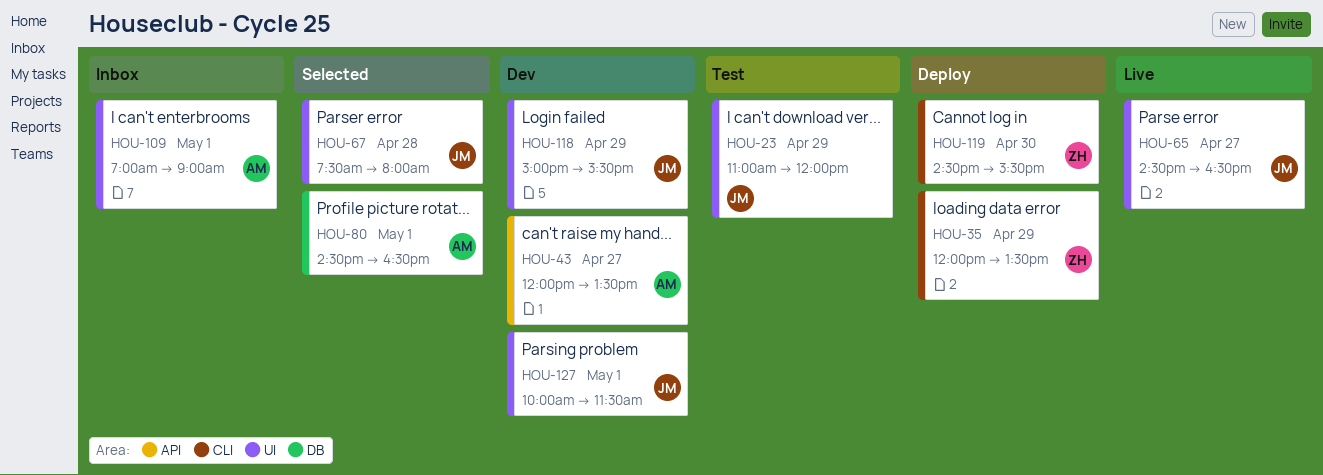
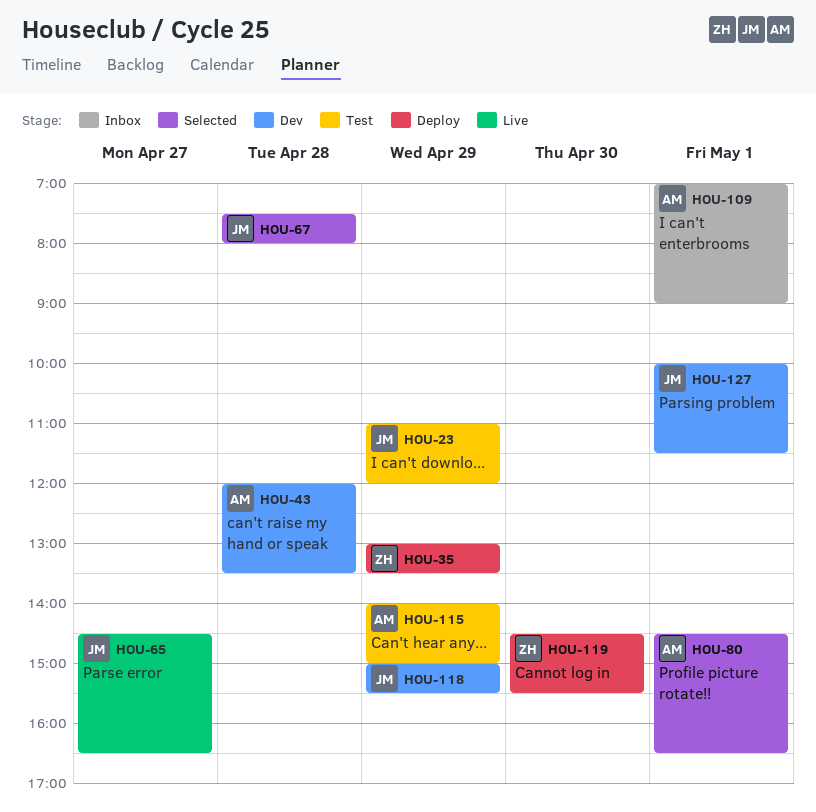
HOU-35, begins: 12:00 -> 13:00
HOU-43, day: Apr 27 -> Apr 28
HOU-115: none -> present

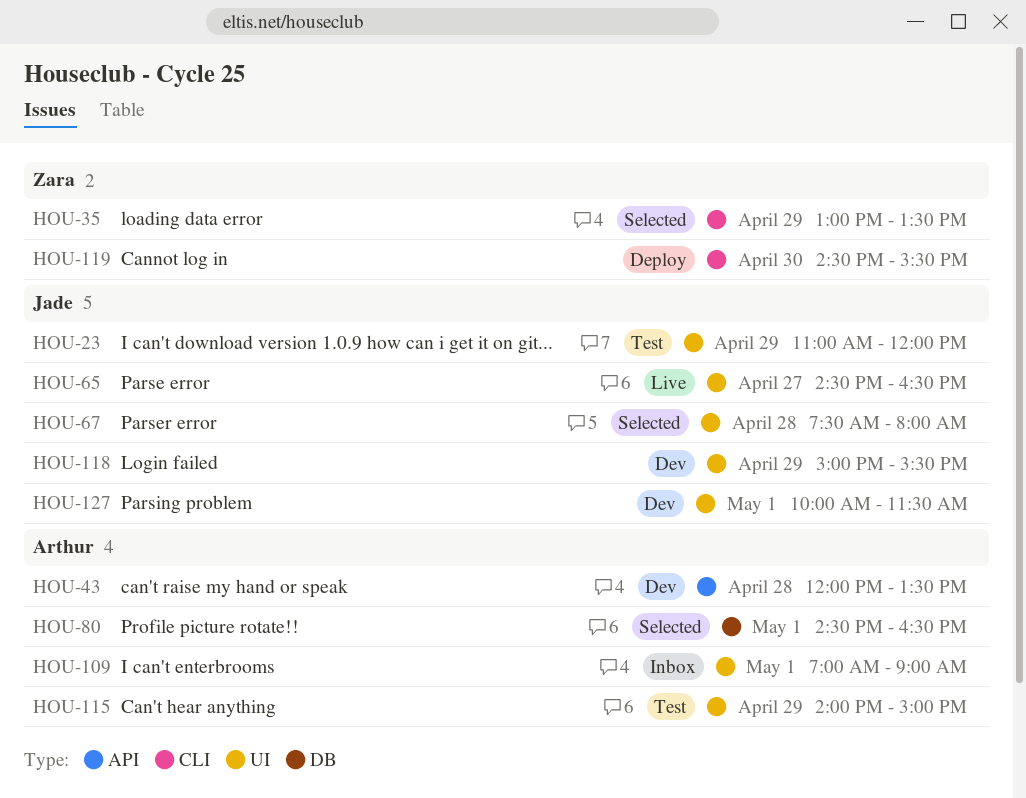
HOU-35, status: Deploy -> Selected

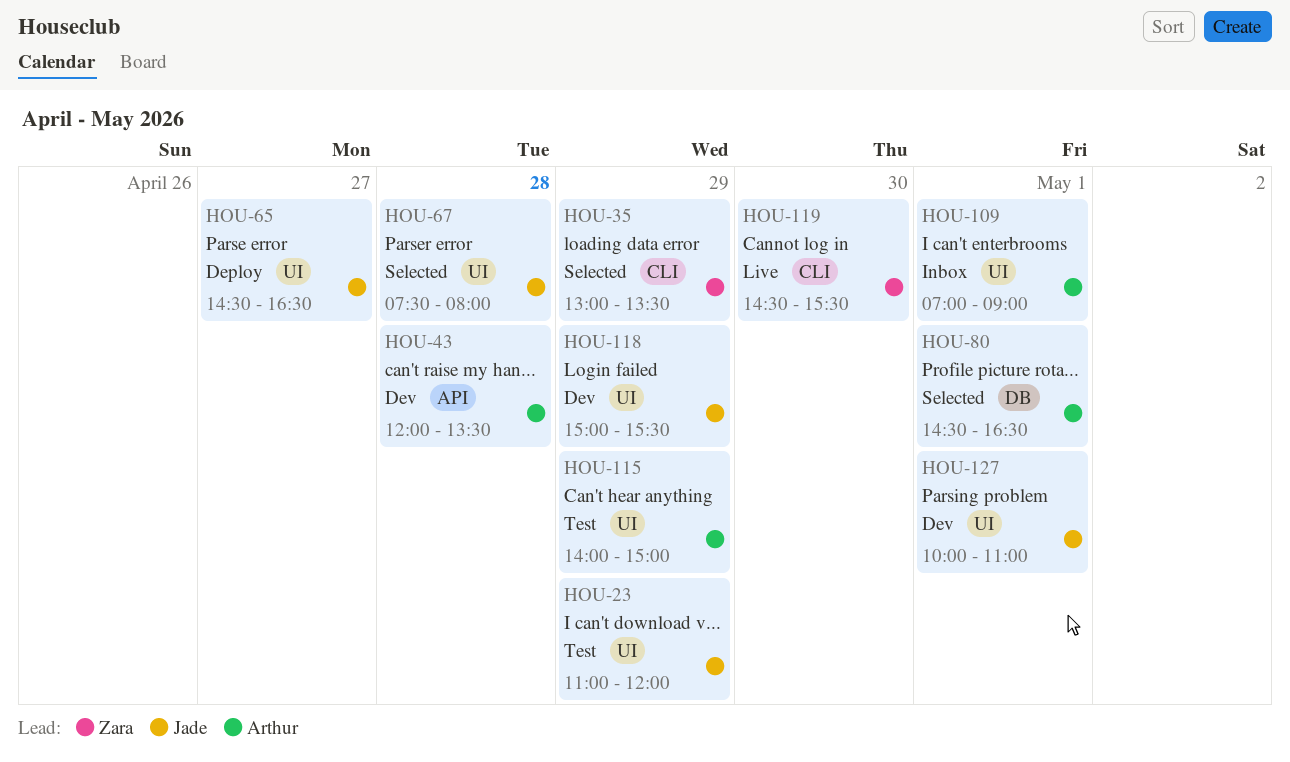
HOU-65, status: Live -> Deploy
HOU-119, status: Deploy -> Live
HOU-127, ends: 11:30 -> 11:00

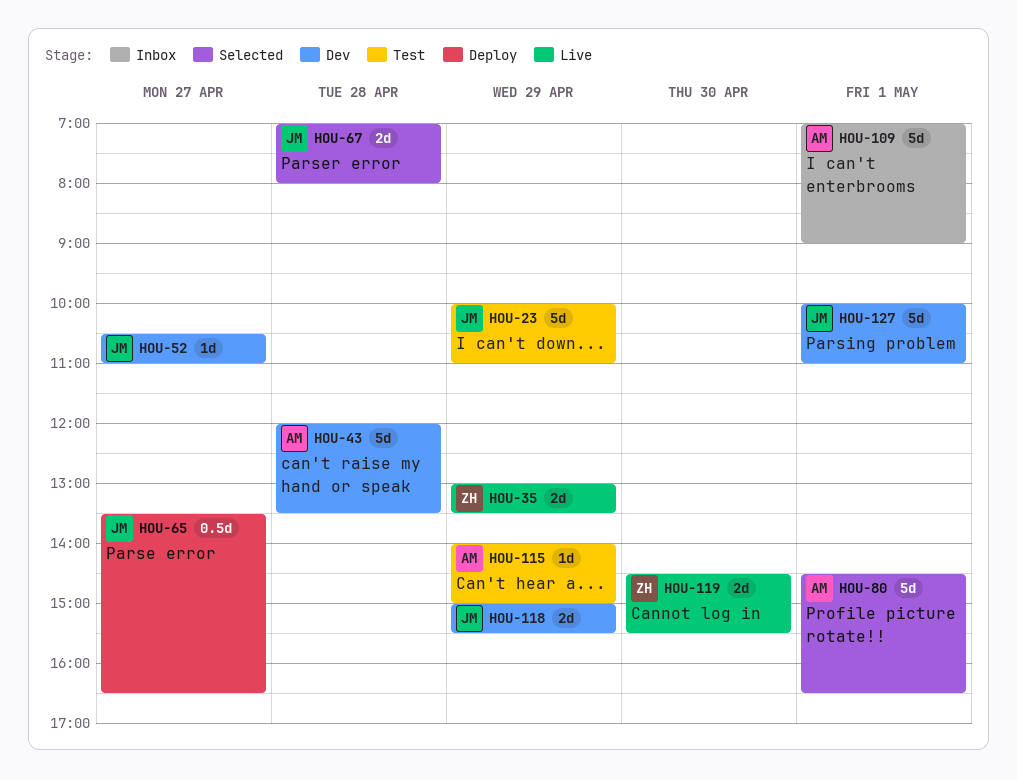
HOU-23, begins: 11:00 -> 10:00
HOU-23, ends: 12:00 -> 11:00
HOU-35, status: Selected -> Live
HOU-52: none -> present
HOU-65, begins: 14:30 -> 13:30
HOU-67, begins: 07:30 -> 07:00

